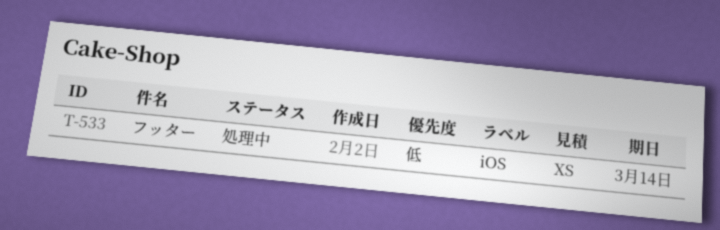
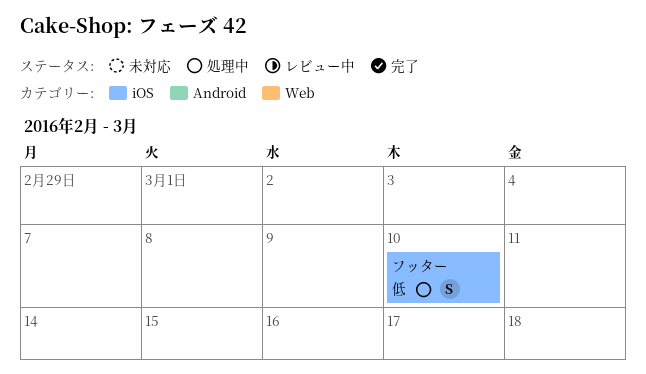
フッター, estimate: XS -> S
フッター, due: Mar 14 -> Mar 10

